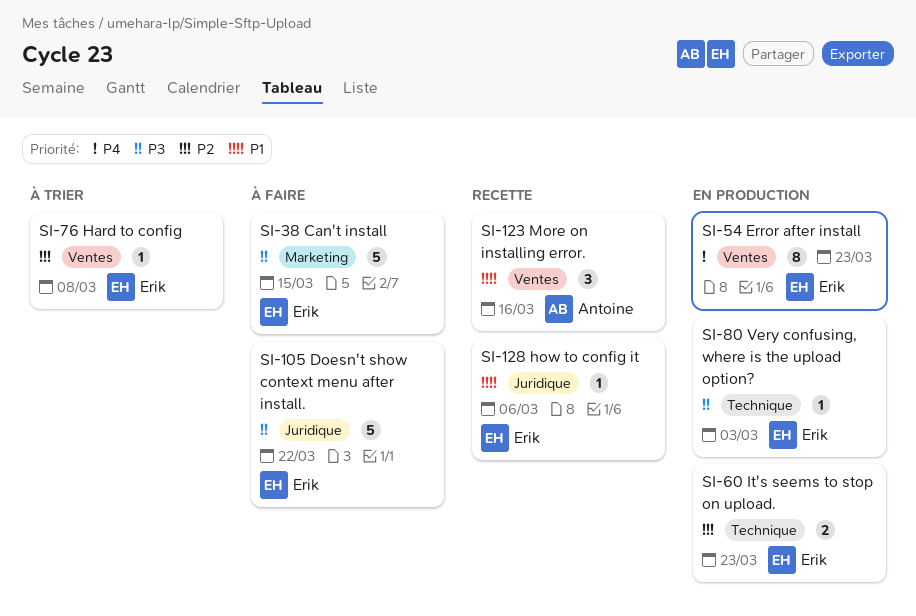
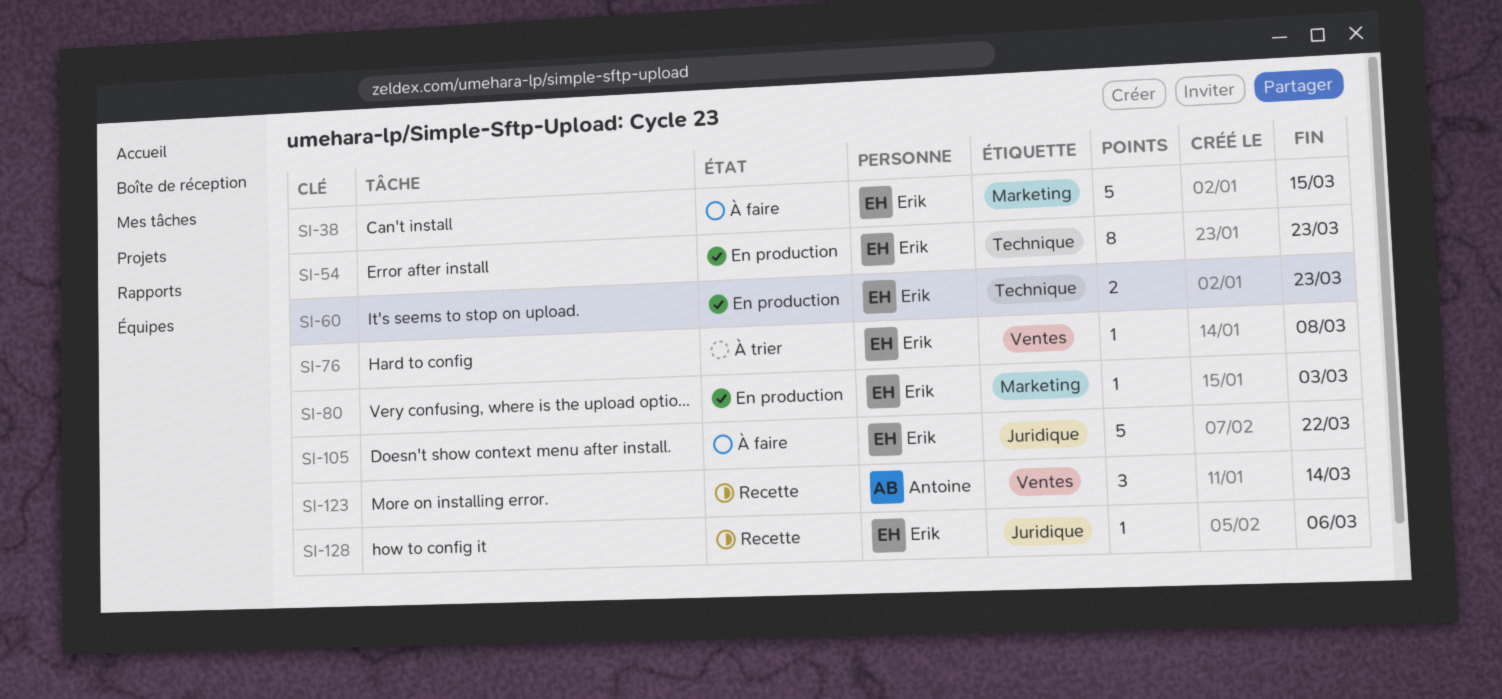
SI-54, label: Ventes -> Technique
SI-80, label: Technique -> Marketing
SI-123, due: Mar 16 -> Mar 14

